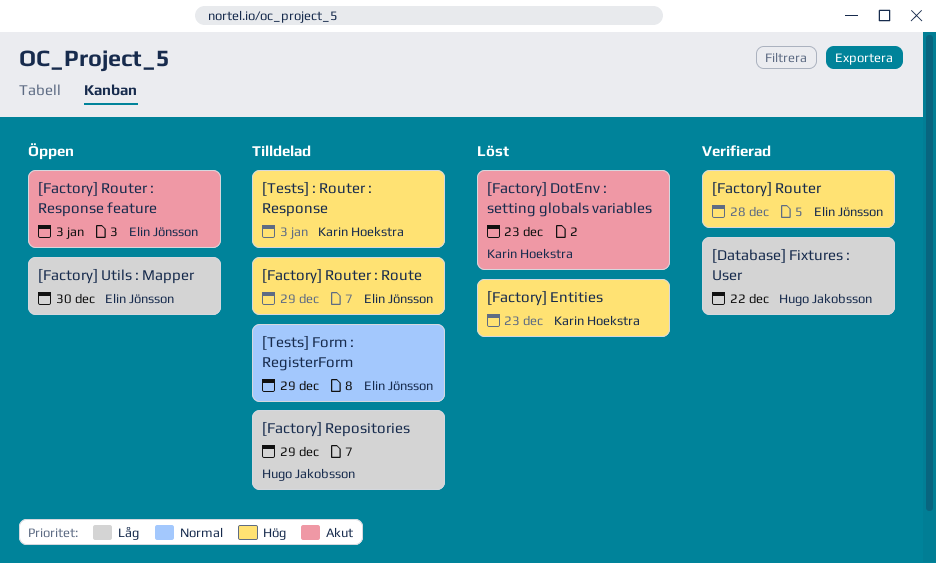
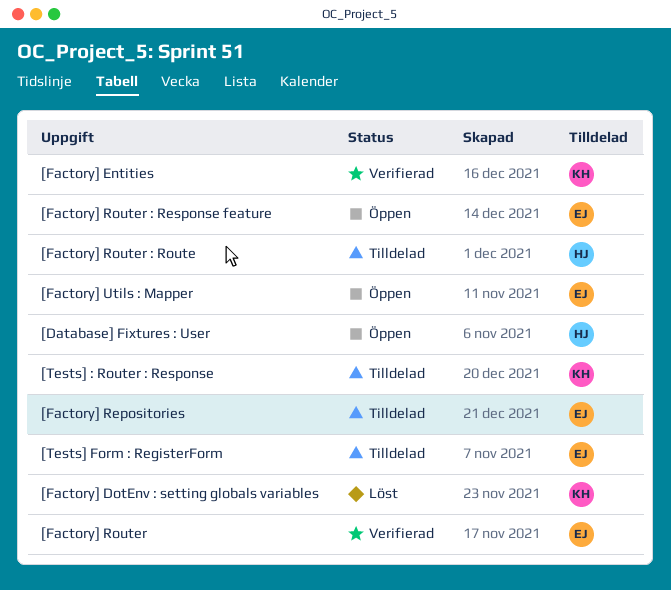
[Database] Fixtures : User, status: Verifierad -> Öppen
[Factory] Entities, status: Löst -> Verifierad
[Factory] Repositories, owner: Hugo Jakobsson -> Elin Jönsson
[Factory] Router : Route, owner: Elin Jönsson -> Hugo Jakobsson

